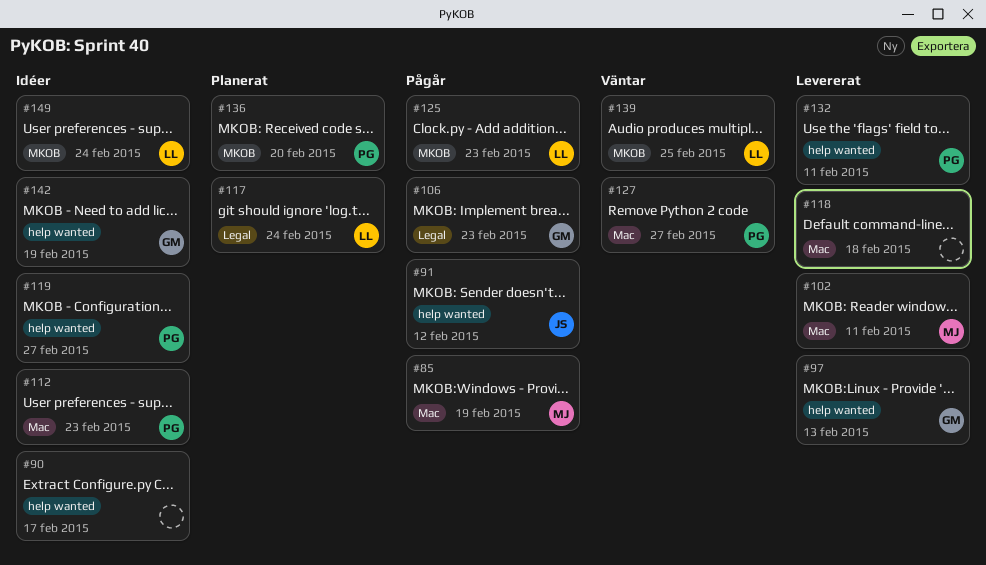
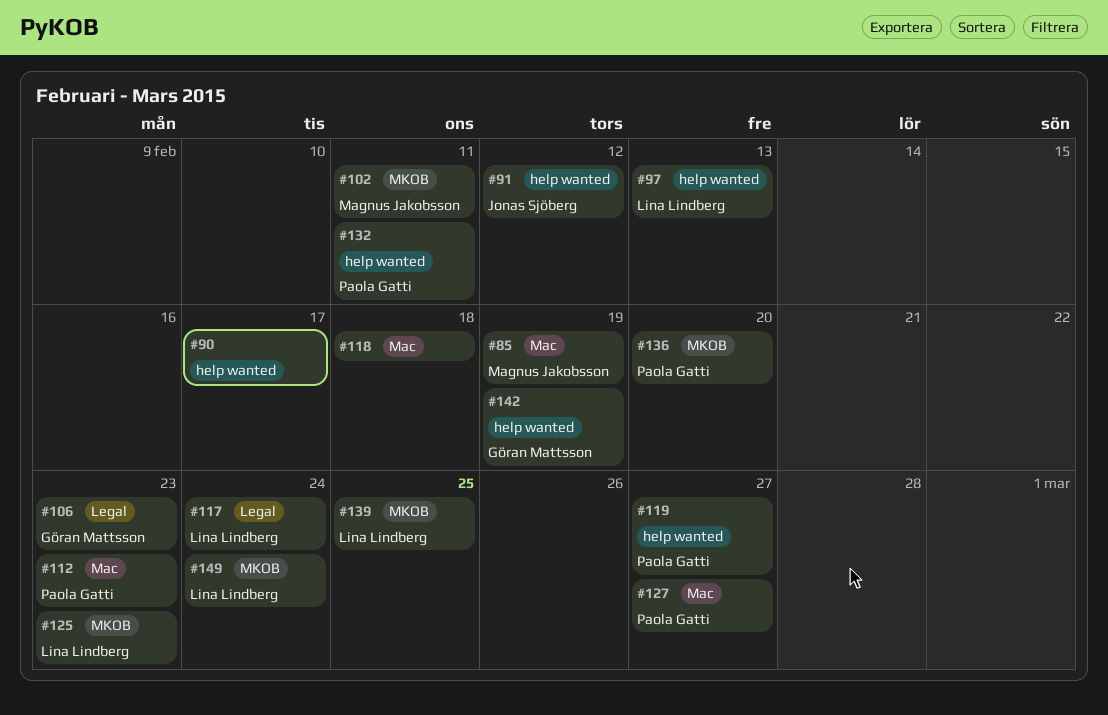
#97, owner: Göran Mattsson -> Lina Lindberg
#102, label: Mac -> MKOB

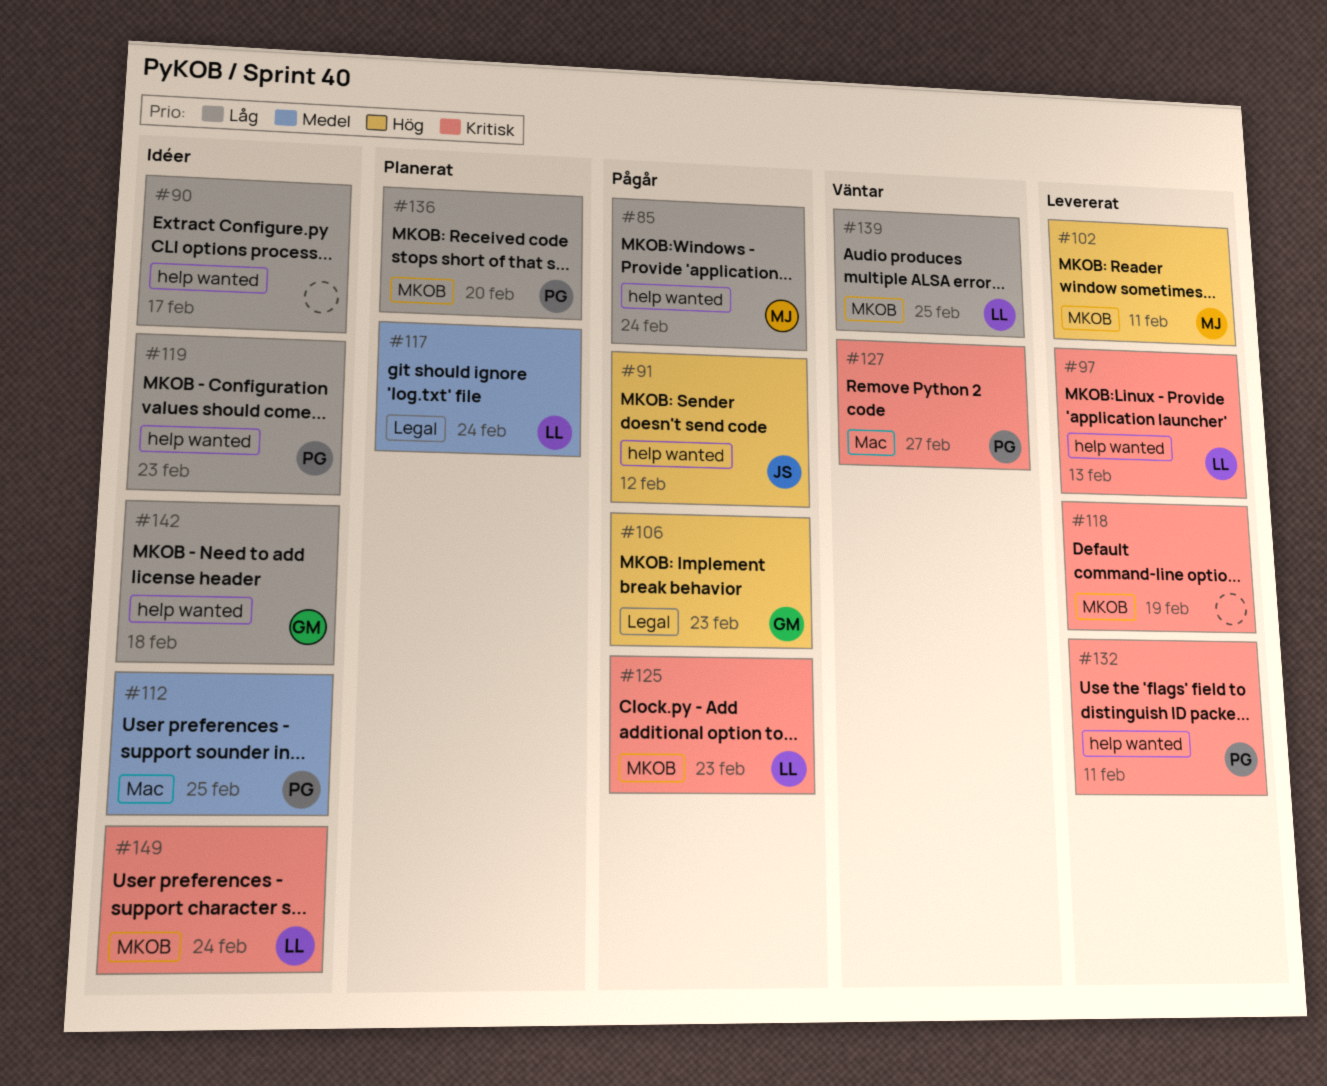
#85, label: Mac -> help wanted
#85, due: Feb 19 -> Feb 24
#112, due: Feb 23 -> Feb 25
#118, label: Mac -> MKOB
#118, due: Feb 18 -> Feb 19
#119, due: Feb 27 -> Feb 23
#142, due: Feb 19 -> Feb 18

